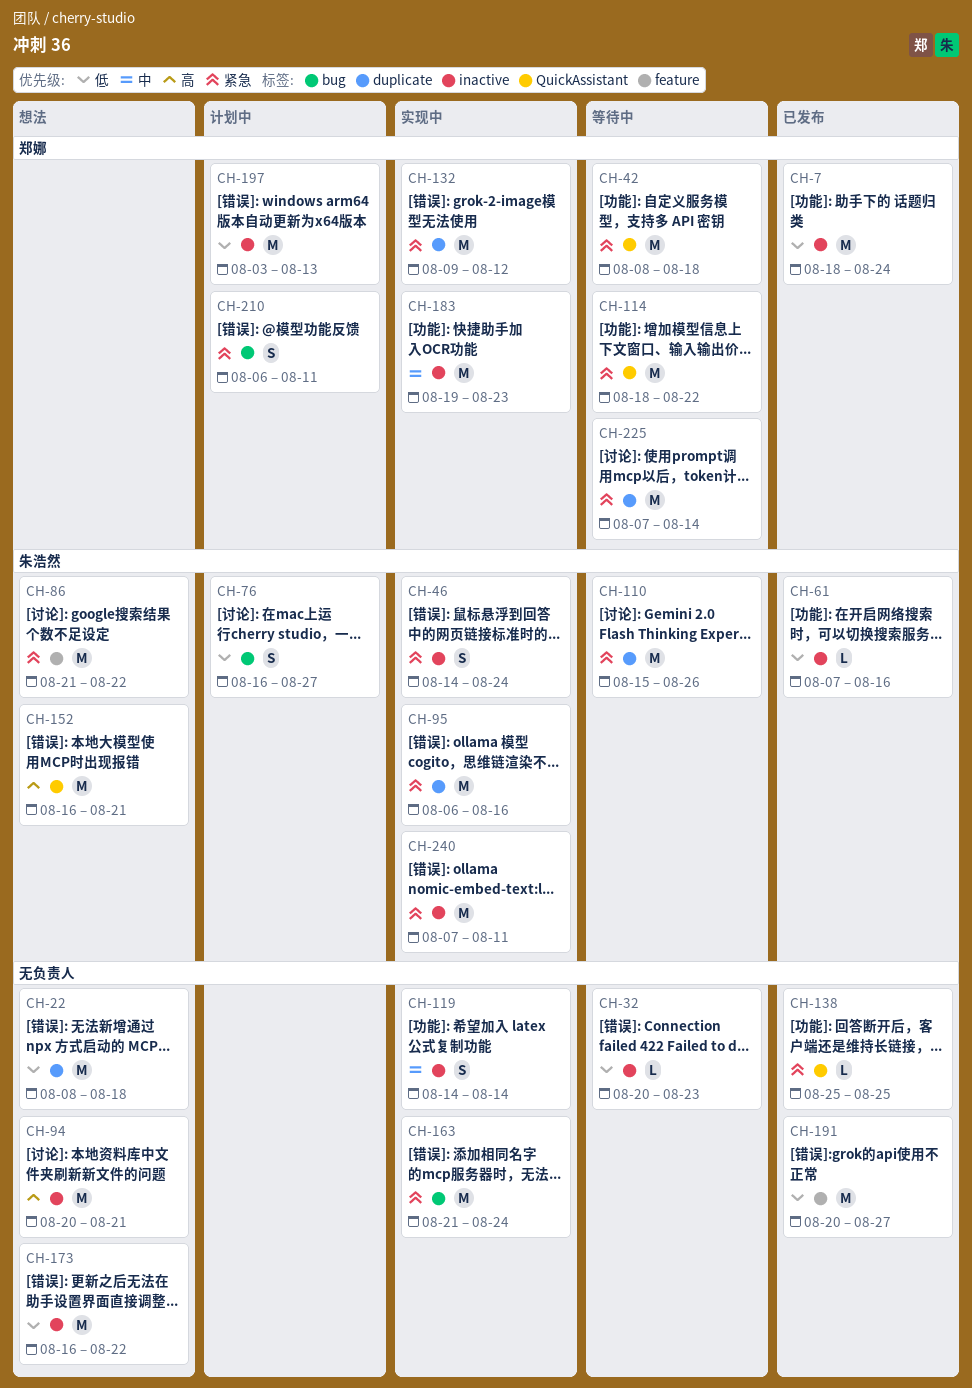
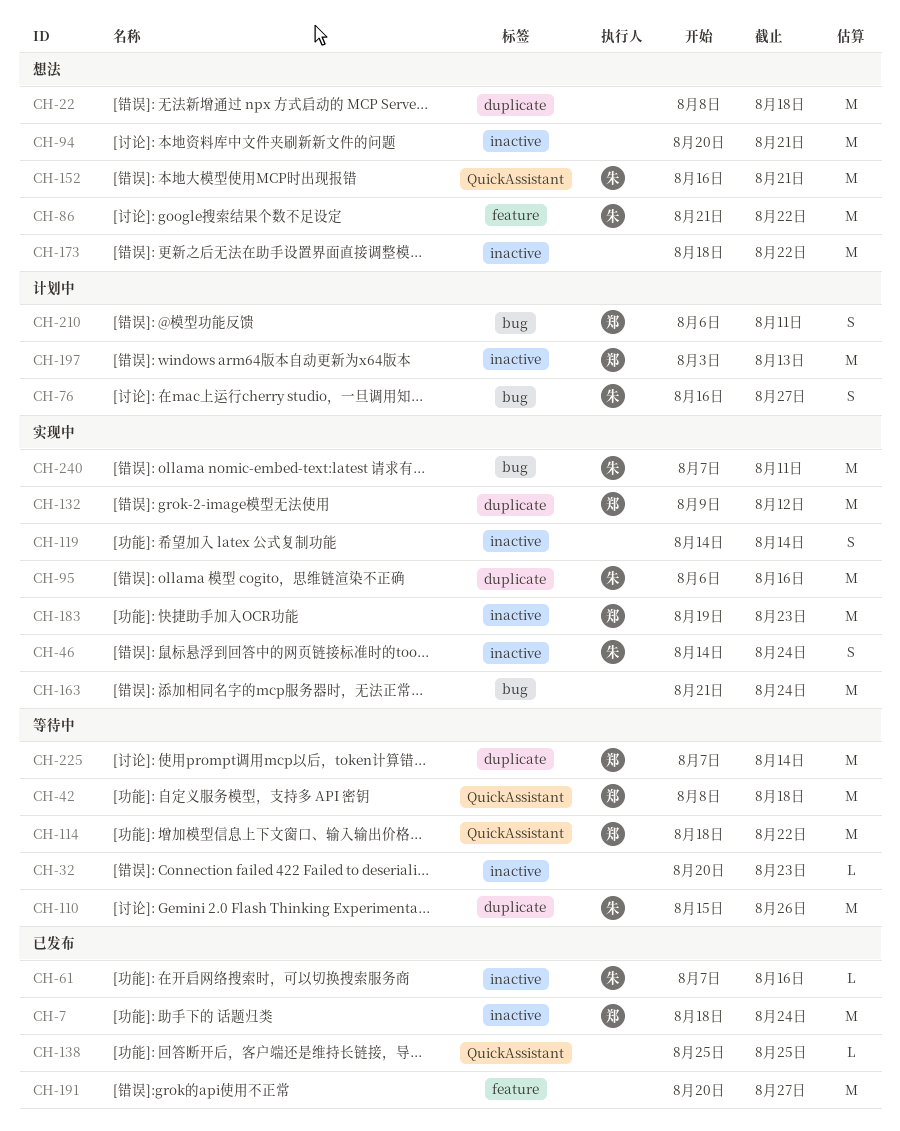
CH-173, start: Aug 16 -> Aug 18
CH-240, label: inactive -> bug

